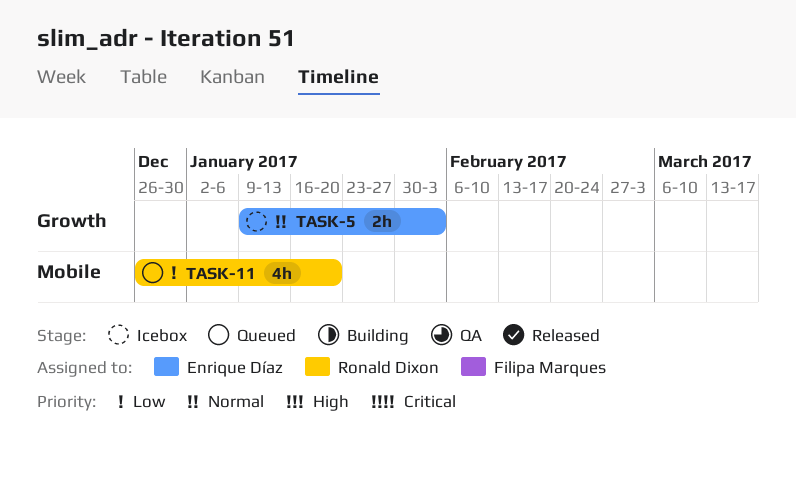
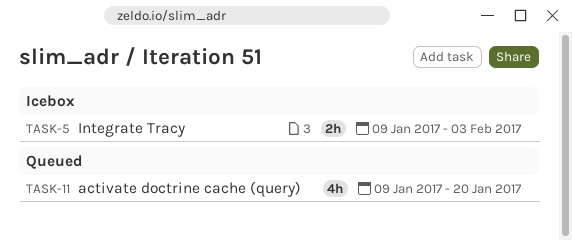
TASK-11, start: Dec 26 -> Jan 9

